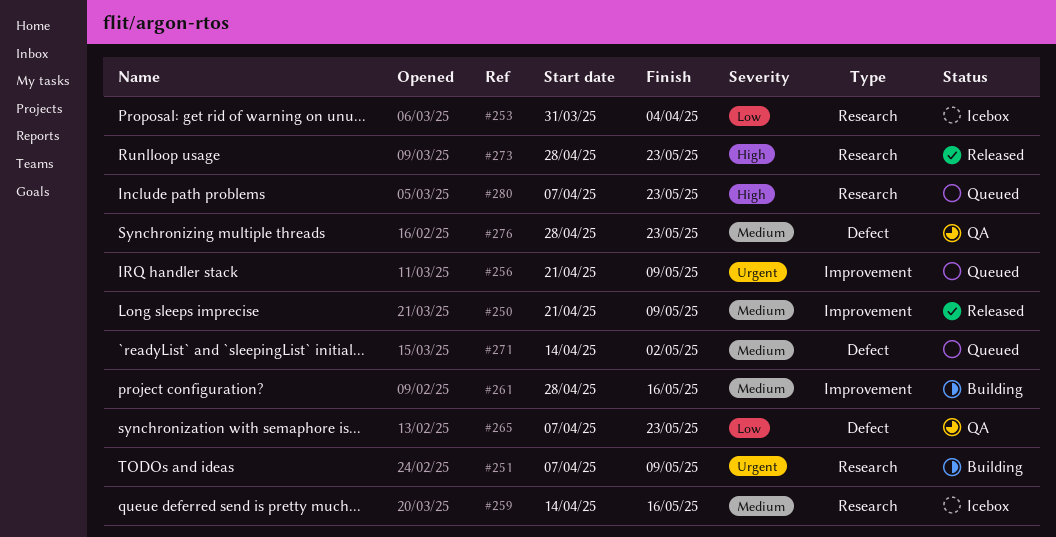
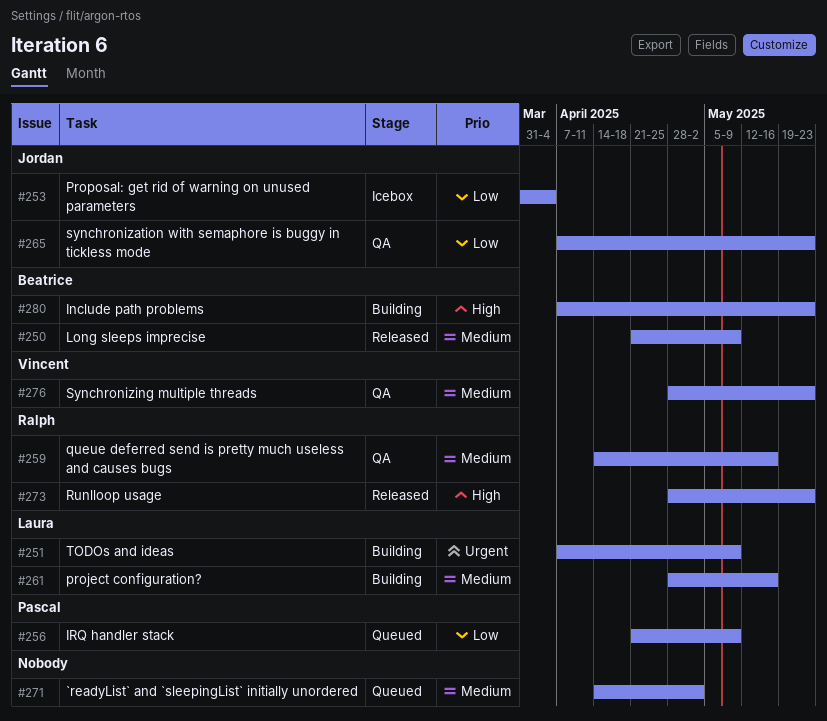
#256, priority: Urgent -> Low
#259, status: Icebox -> QA
#280, status: Queued -> Building

